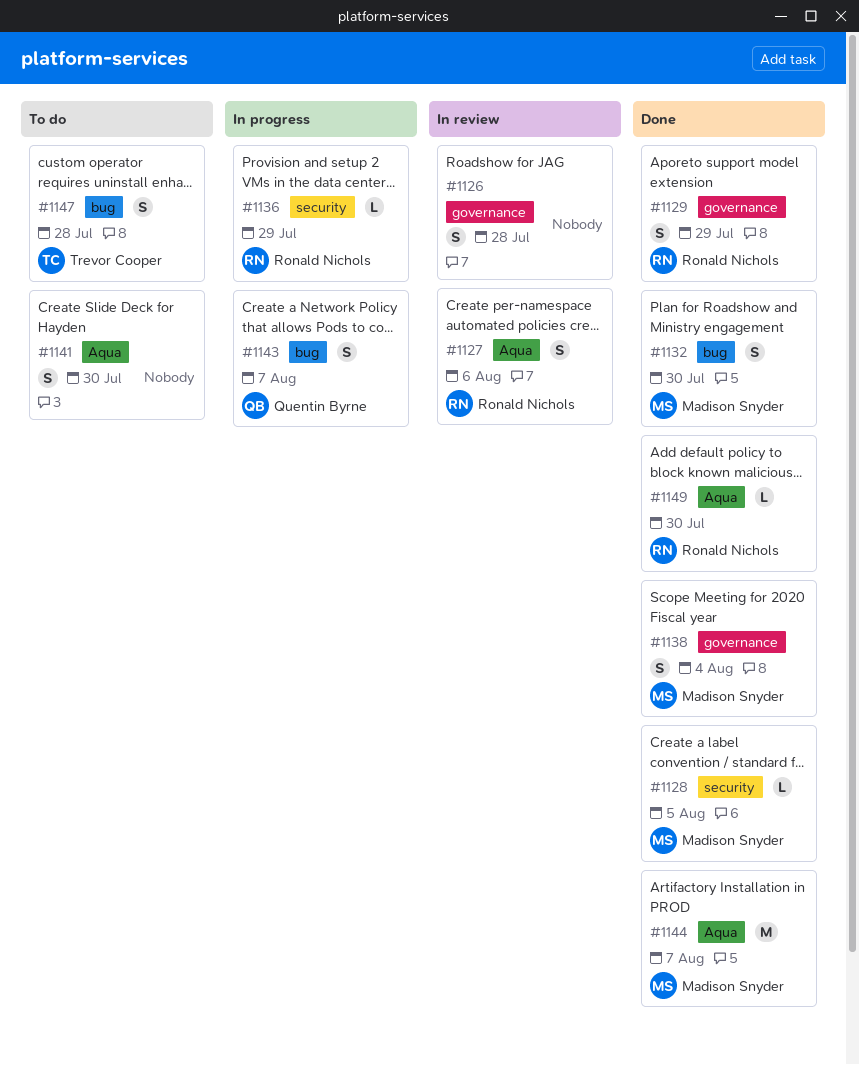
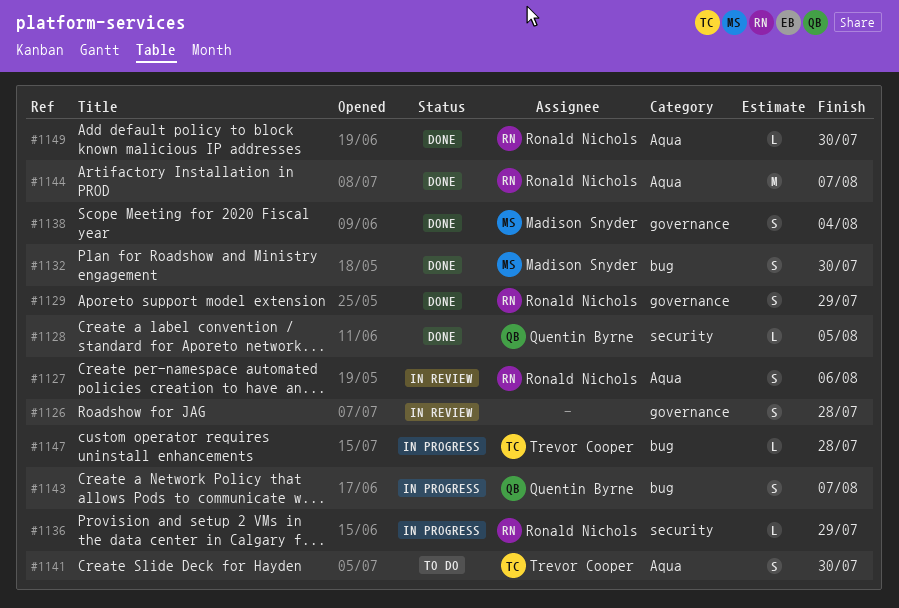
#1128, owner: Madison Snyder -> Quentin Byrne
#1141, owner: none -> Trevor Cooper
#1144, owner: Madison Snyder -> Ronald Nichols
#1147, status: To do -> In progress
#1147, estimate: S -> L

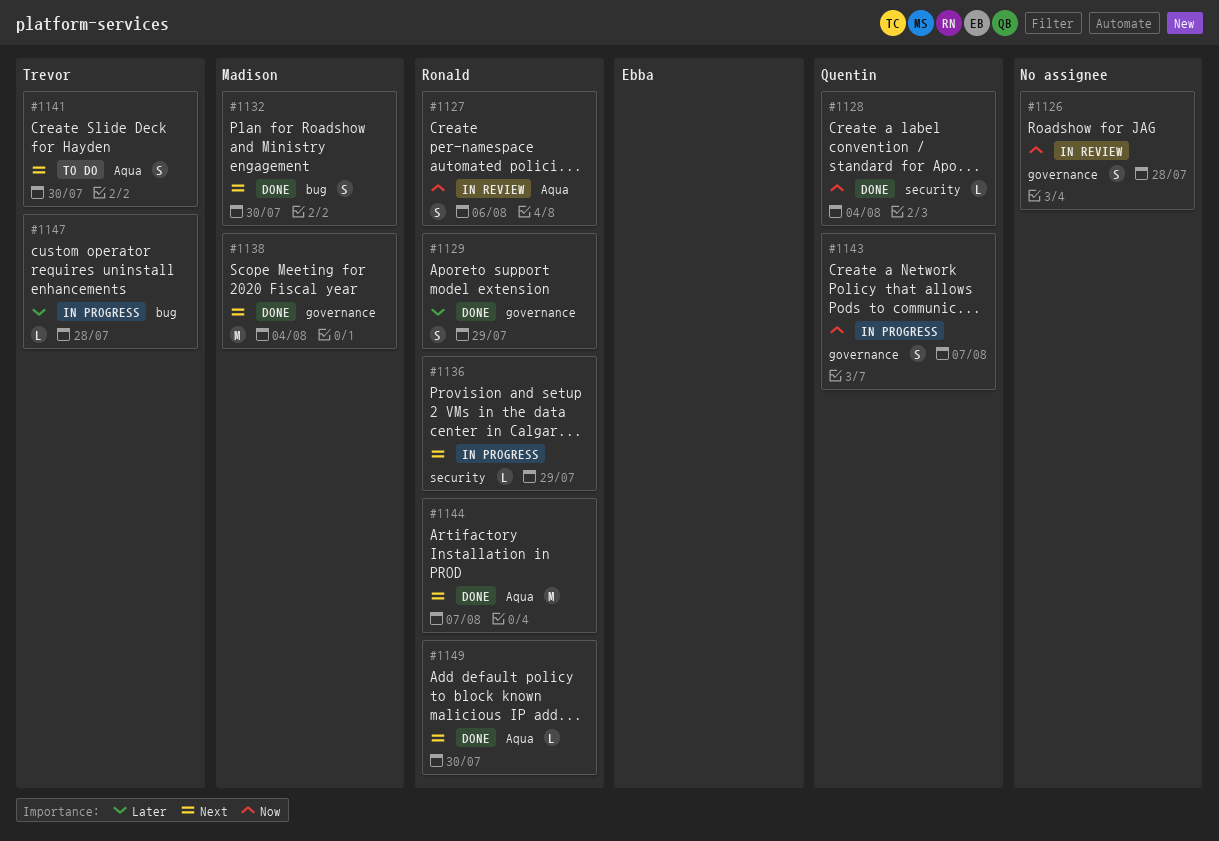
#1128, due: Aug 5 -> Aug 4
#1138, estimate: S -> M
#1143, label: bug -> governance

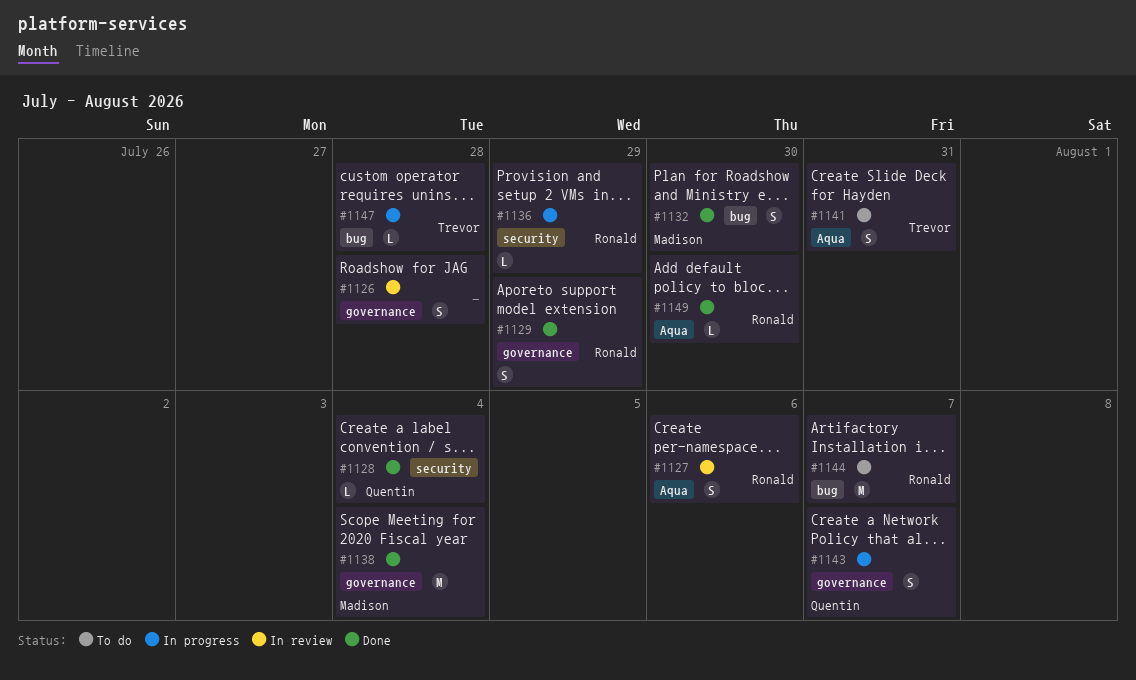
#1141, due: Jul 30 -> Jul 31
#1144, status: Done -> To do
#1144, label: Aqua -> bug

